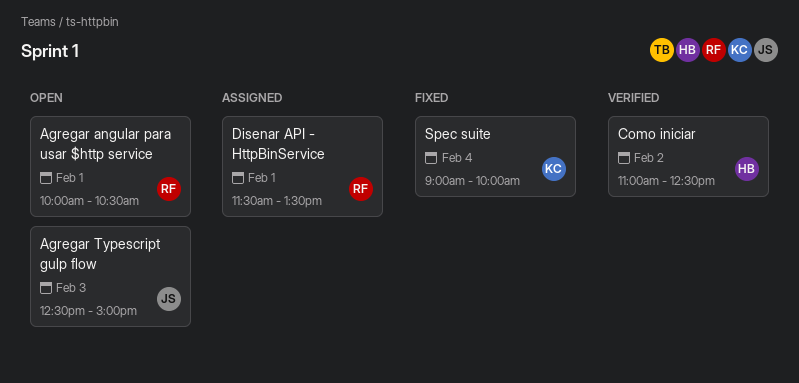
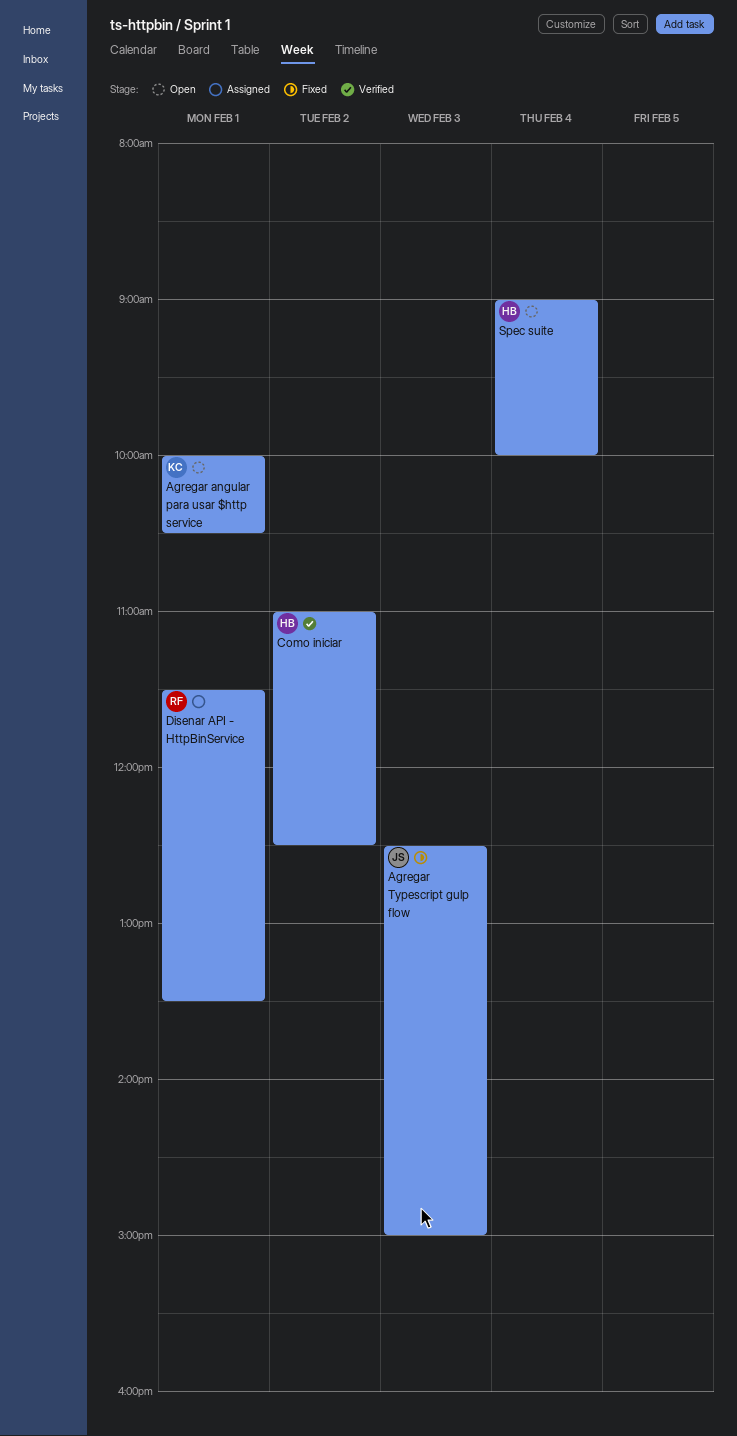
Agregar angular para usar $http service, owner: RF -> KC
Agregar Typescript gulp flow, status: Open -> Fixed
Spec suite, status: Fixed -> Open
Spec suite, owner: KC -> HB

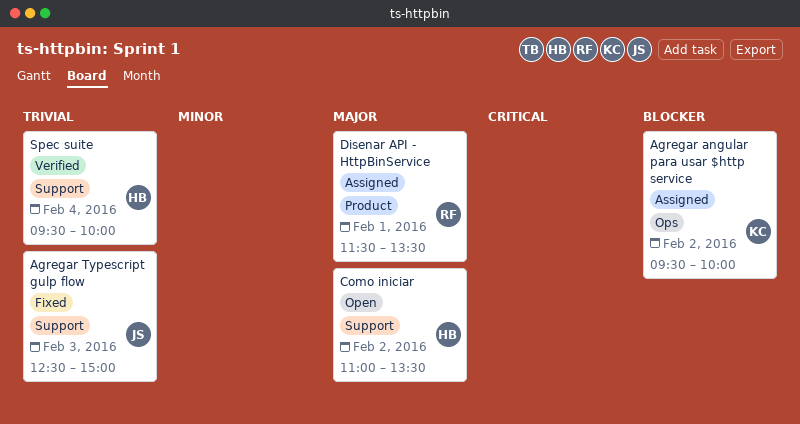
Agregar angular para usar $http service, status: Open -> Assigned
Agregar angular para usar $http service, day: Feb 1 -> Feb 2
Agregar angular para usar $http service, begins: 10:00 -> 09:30
Agregar angular para usar $http service, ends: 10:30 -> 10:00
Como iniciar, status: Verified -> Open
Como iniciar, ends: 12:30 -> 13:30
Spec suite, status: Open -> Verified
Spec suite, begins: 09:00 -> 09:30

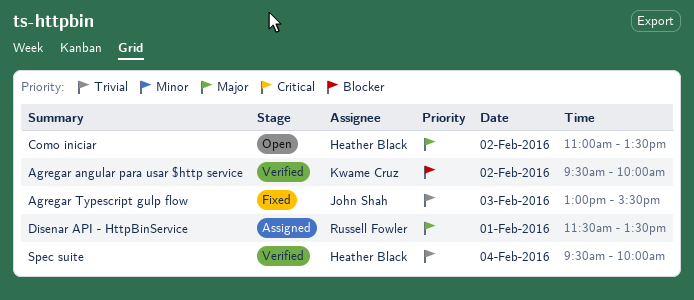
Agregar angular para usar $http service, status: Assigned -> Verified
Agregar Typescript gulp flow, begins: 12:30 -> 13:00
Agregar Typescript gulp flow, ends: 15:00 -> 15:30

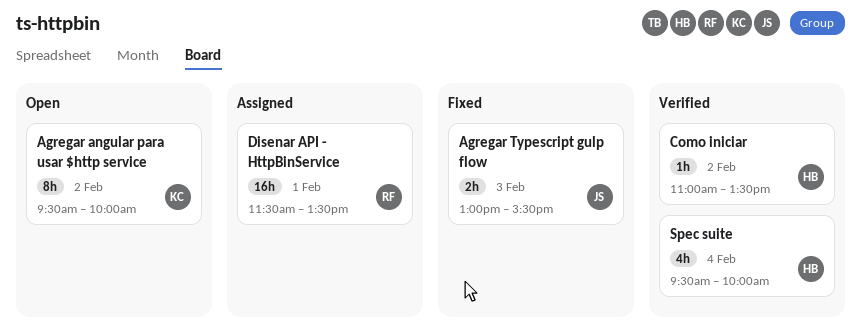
Agregar angular para usar $http service, status: Verified -> Open
Como iniciar, status: Open -> Verified

